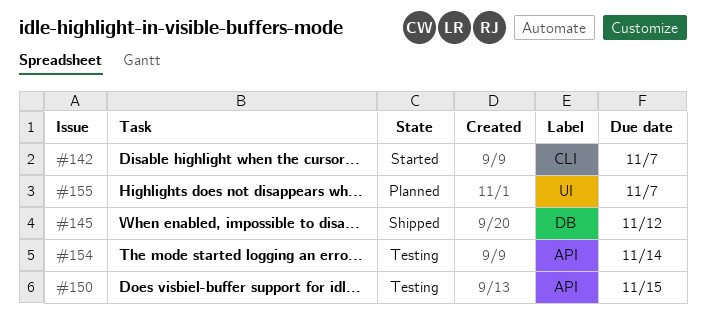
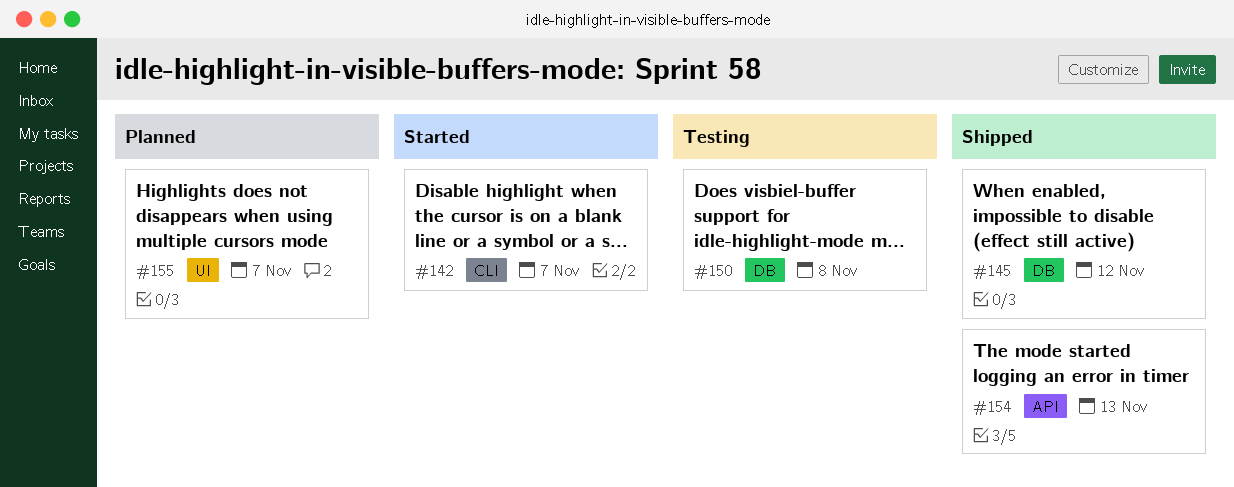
#150, label: API -> DB
#150, due: Nov 15 -> Nov 8
#154, status: Testing -> Shipped
#154, due: Nov 14 -> Nov 13

